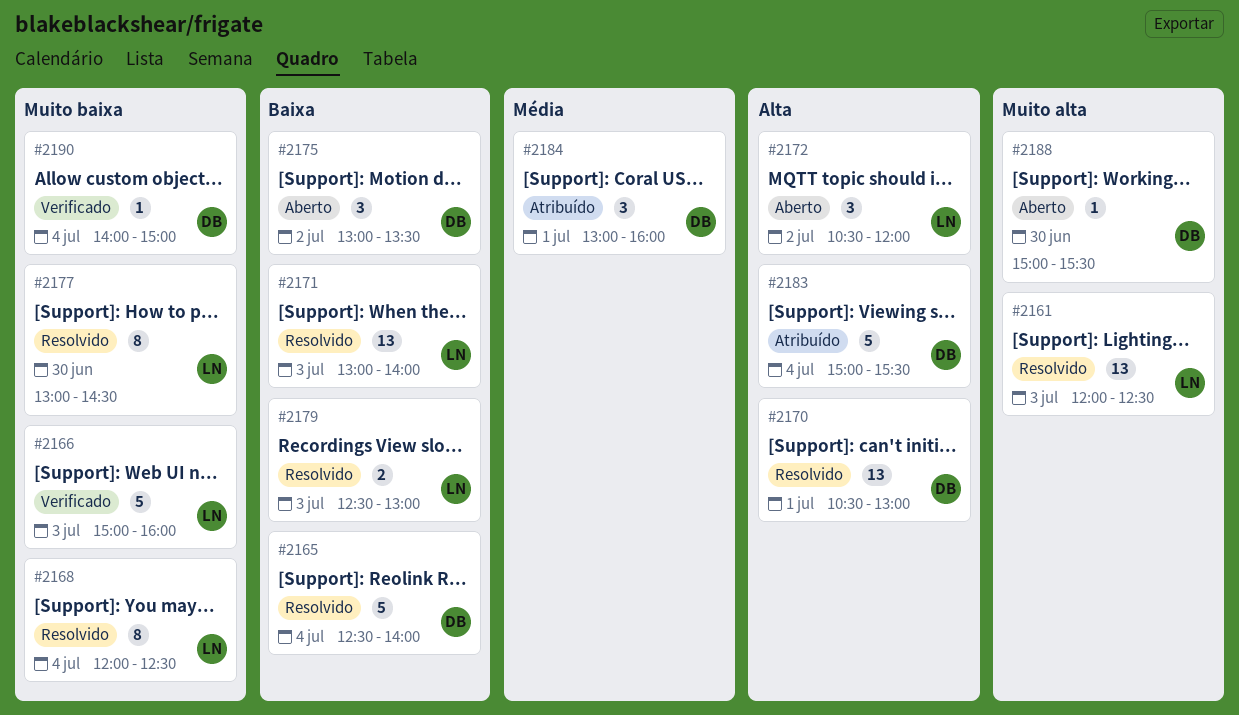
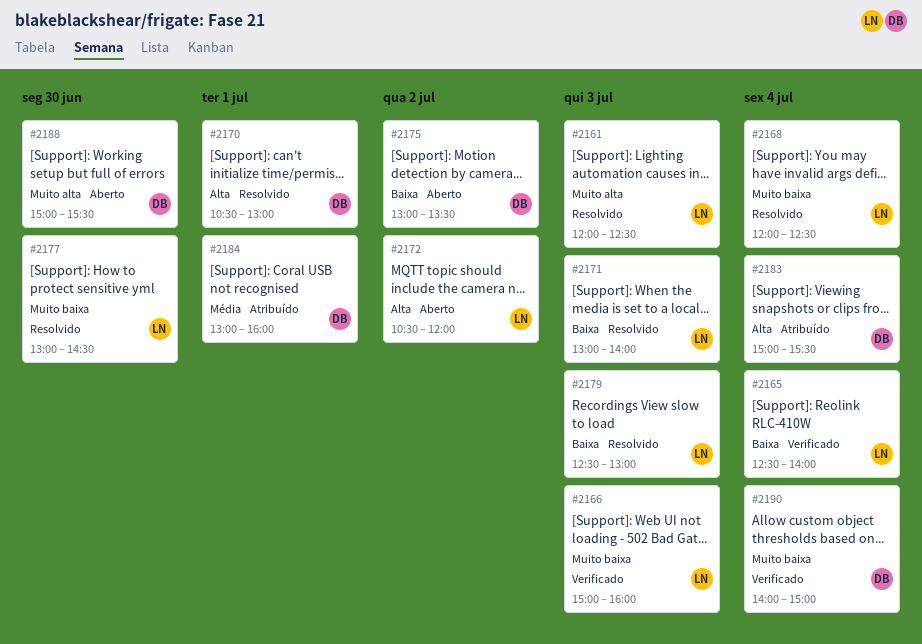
#2165, status: Resolvido -> Verificado
#2165, owner: DB -> LN

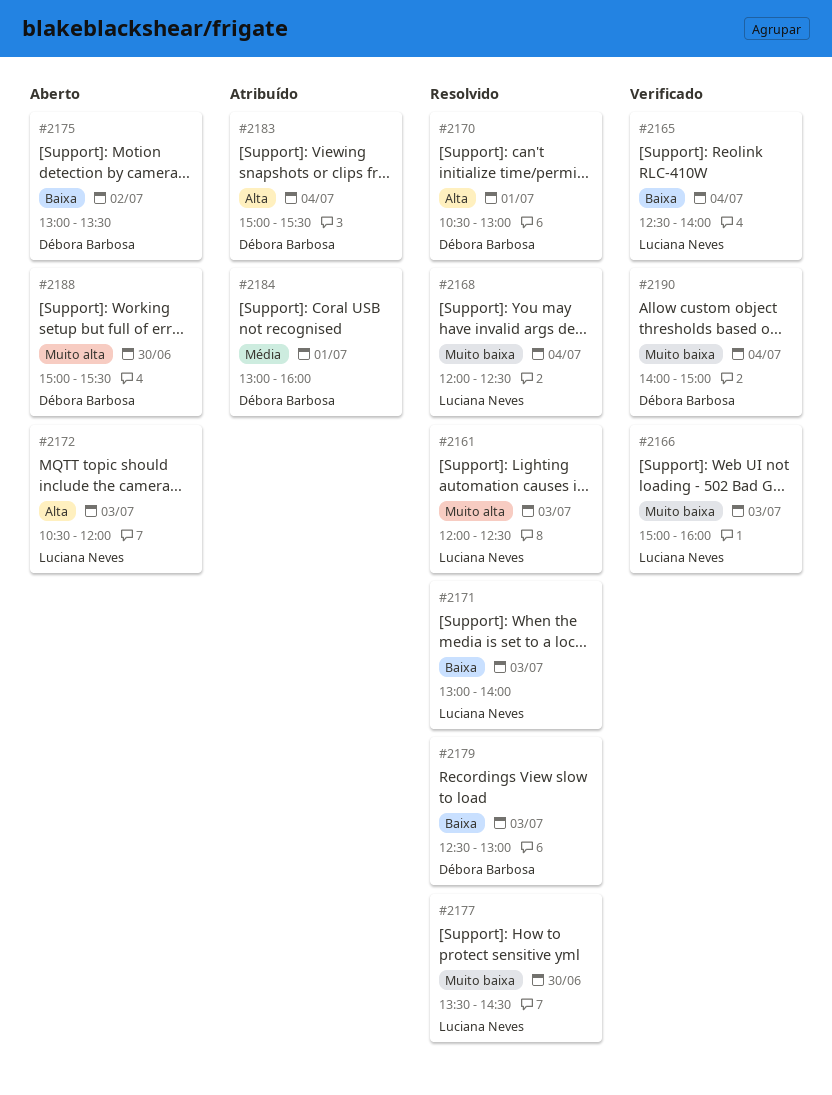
#2172, day: Jul 2 -> Jul 3
#2177, begins: 13:00 -> 13:30
#2179, owner: Luciana Neves -> Débora Barbosa

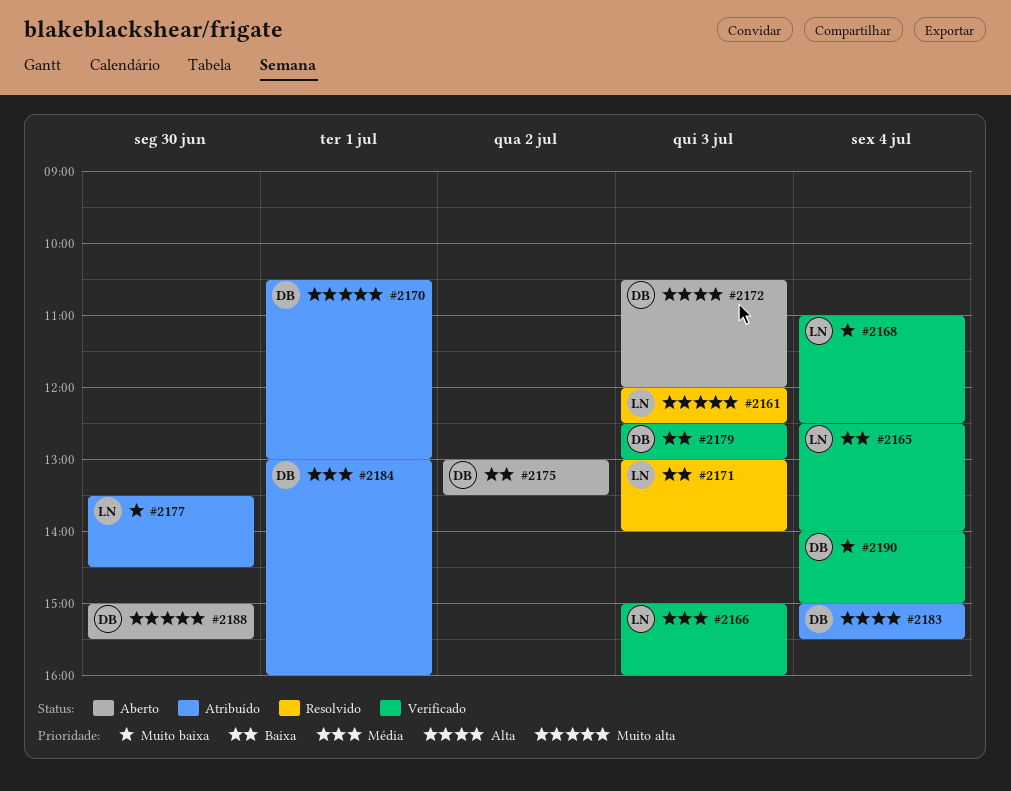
#2166, priority: Muito baixa -> Média
#2168, status: Resolvido -> Verificado
#2168, begins: 12:00 -> 11:00
#2170, status: Resolvido -> Atribuído
#2170, priority: Alta -> Muito alta
#2172, owner: Luciana Neves -> Débora Barbosa
#2177, status: Resolvido -> Atribuído
#2179, status: Resolvido -> Verificado

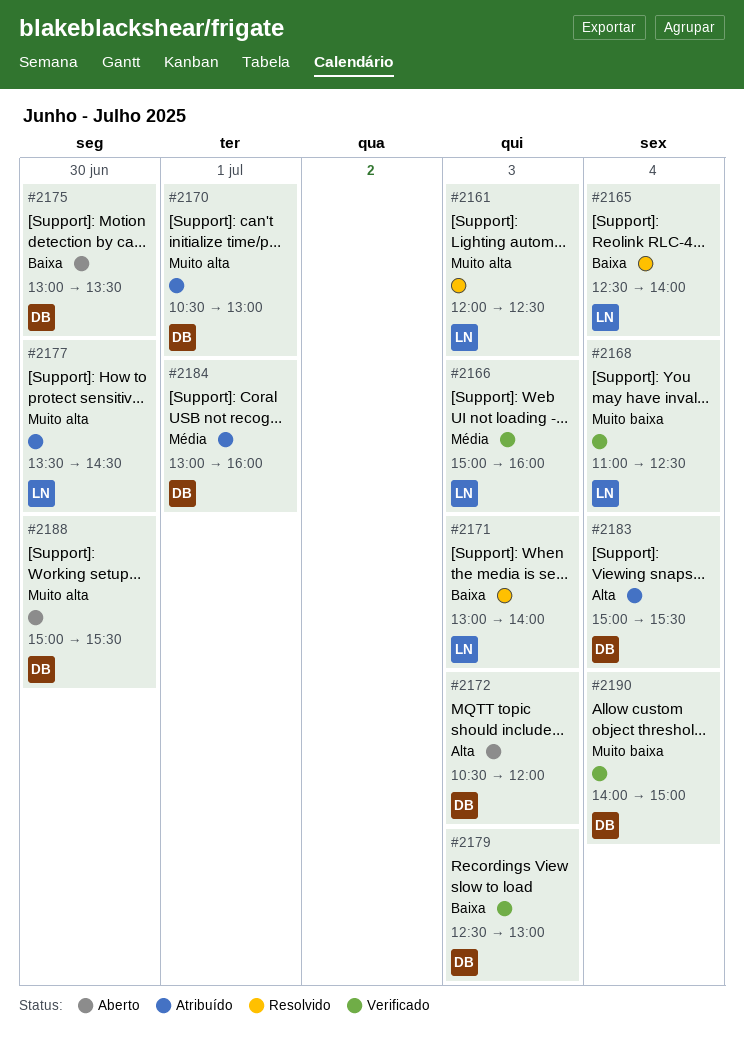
#2165, status: Verificado -> Resolvido
#2175, day: Jul 2 -> Jun 30
#2177, priority: Muito baixa -> Muito alta

